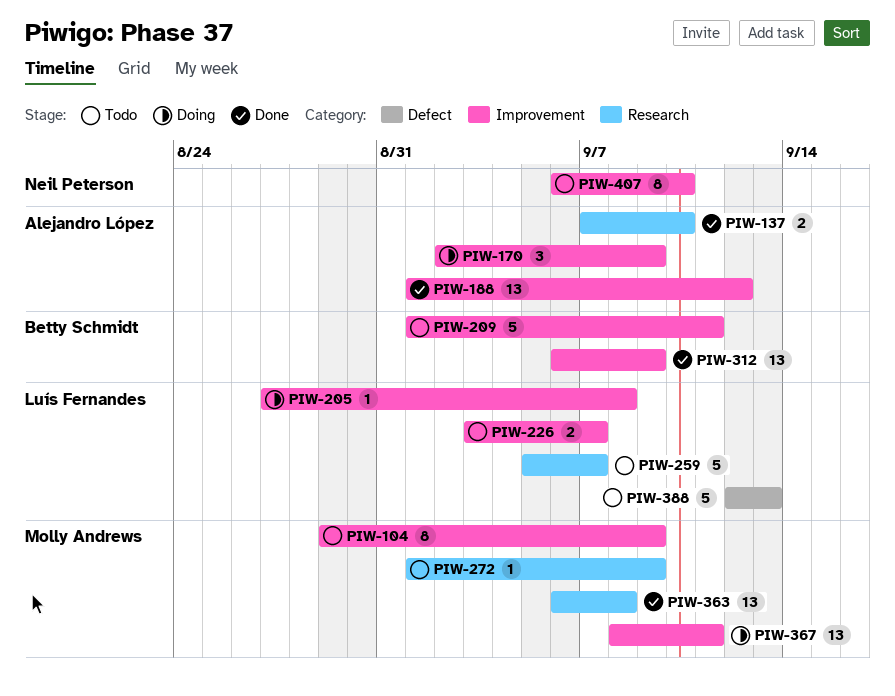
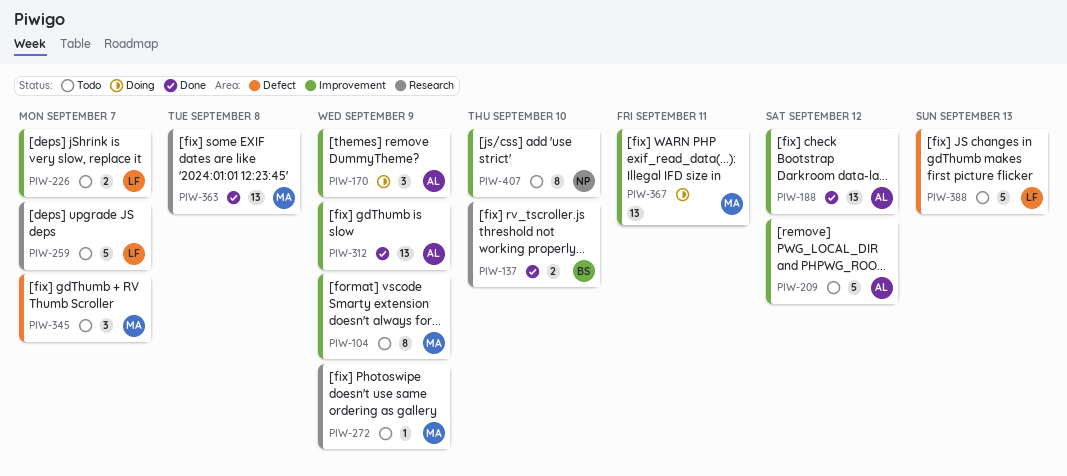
PIW-137, owner: Alejandro López -> Betty Schmidt
PIW-205: present -> none
PIW-209, owner: Betty Schmidt -> Alejandro López
PIW-209, due: Sep 11 -> Sep 12
PIW-312, owner: Betty Schmidt -> Alejandro López
PIW-345: none -> present

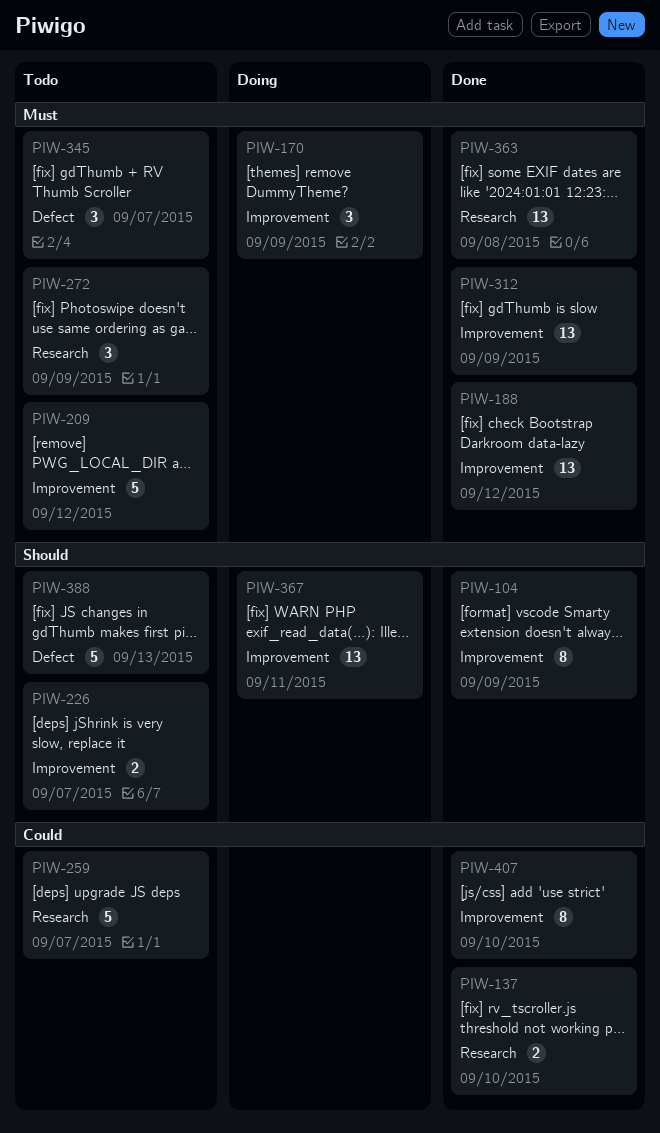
PIW-104, status: Todo -> Done
PIW-272, estimate: 1 -> 3
PIW-407, status: Todo -> Done

